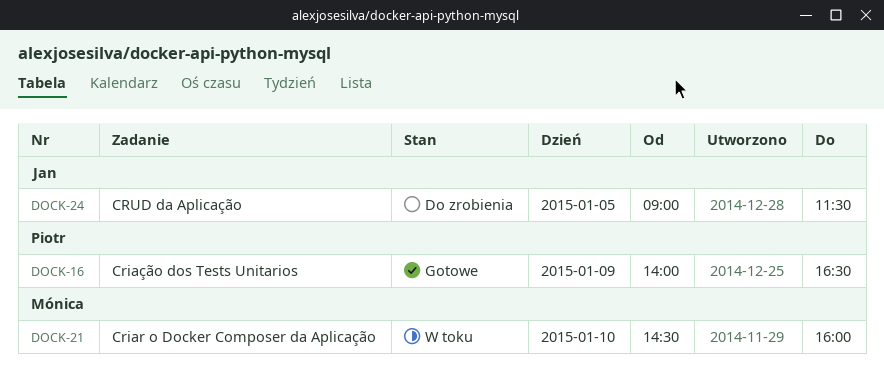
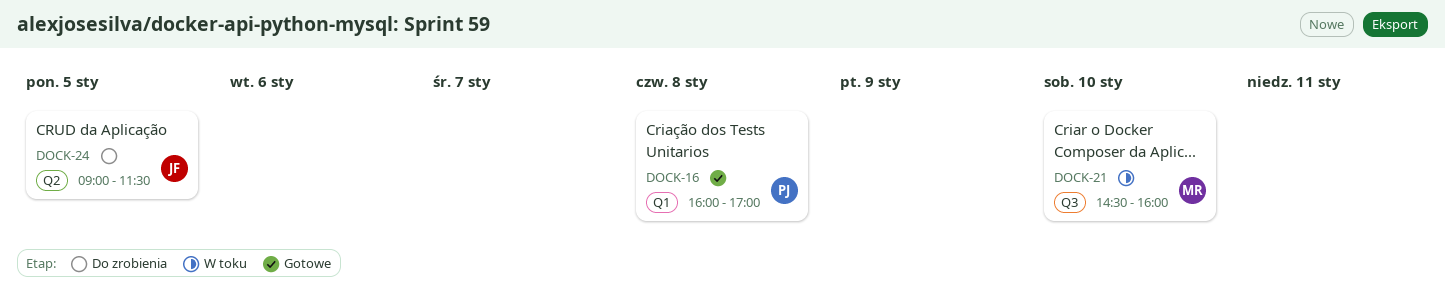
DOCK-16, day: Jan 9 -> Jan 8
DOCK-16, begins: 14:00 -> 16:00
DOCK-16, ends: 16:30 -> 17:00

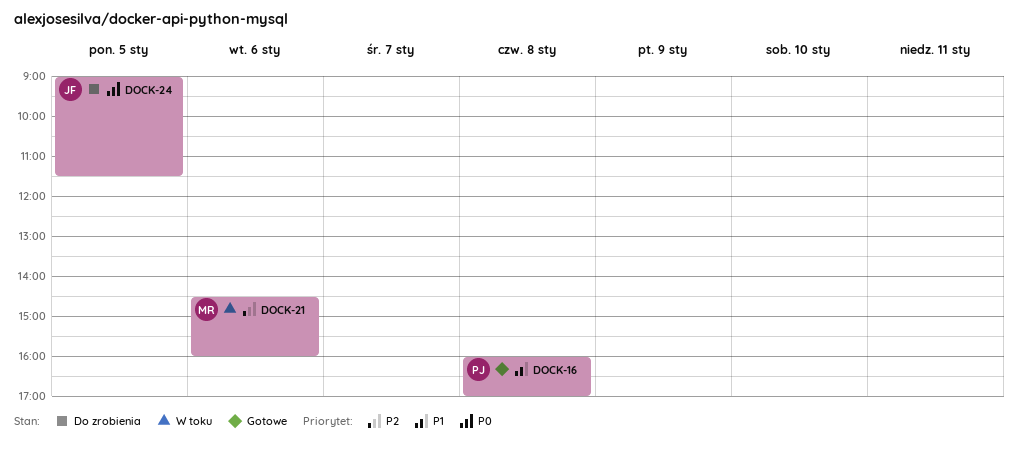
DOCK-21, day: Jan 10 -> Jan 6

